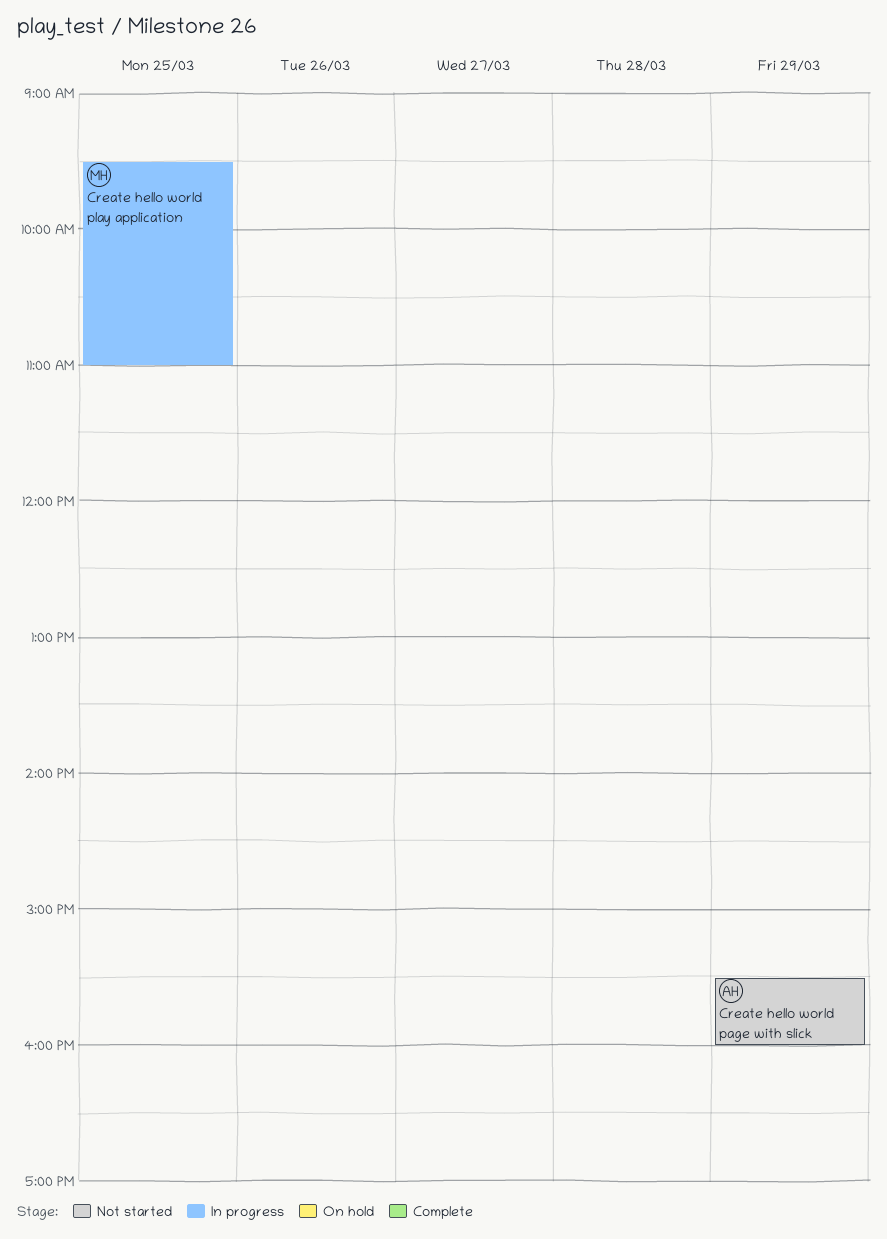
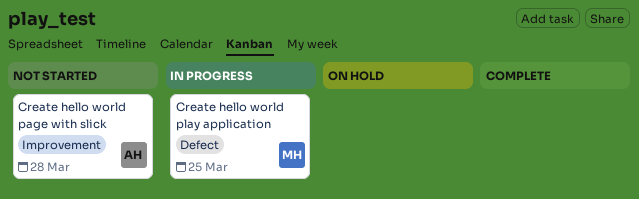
Create hello world page with slick, day: Mar 29 -> Mar 28

